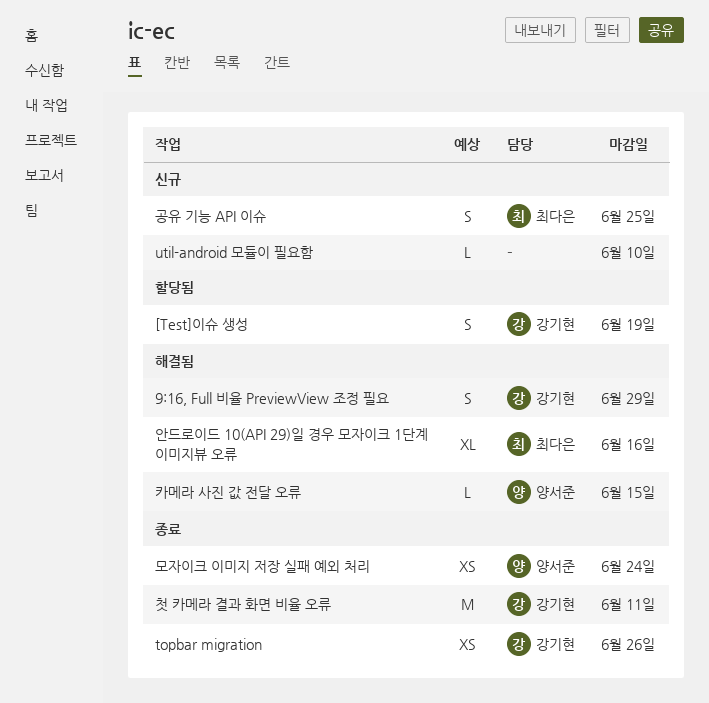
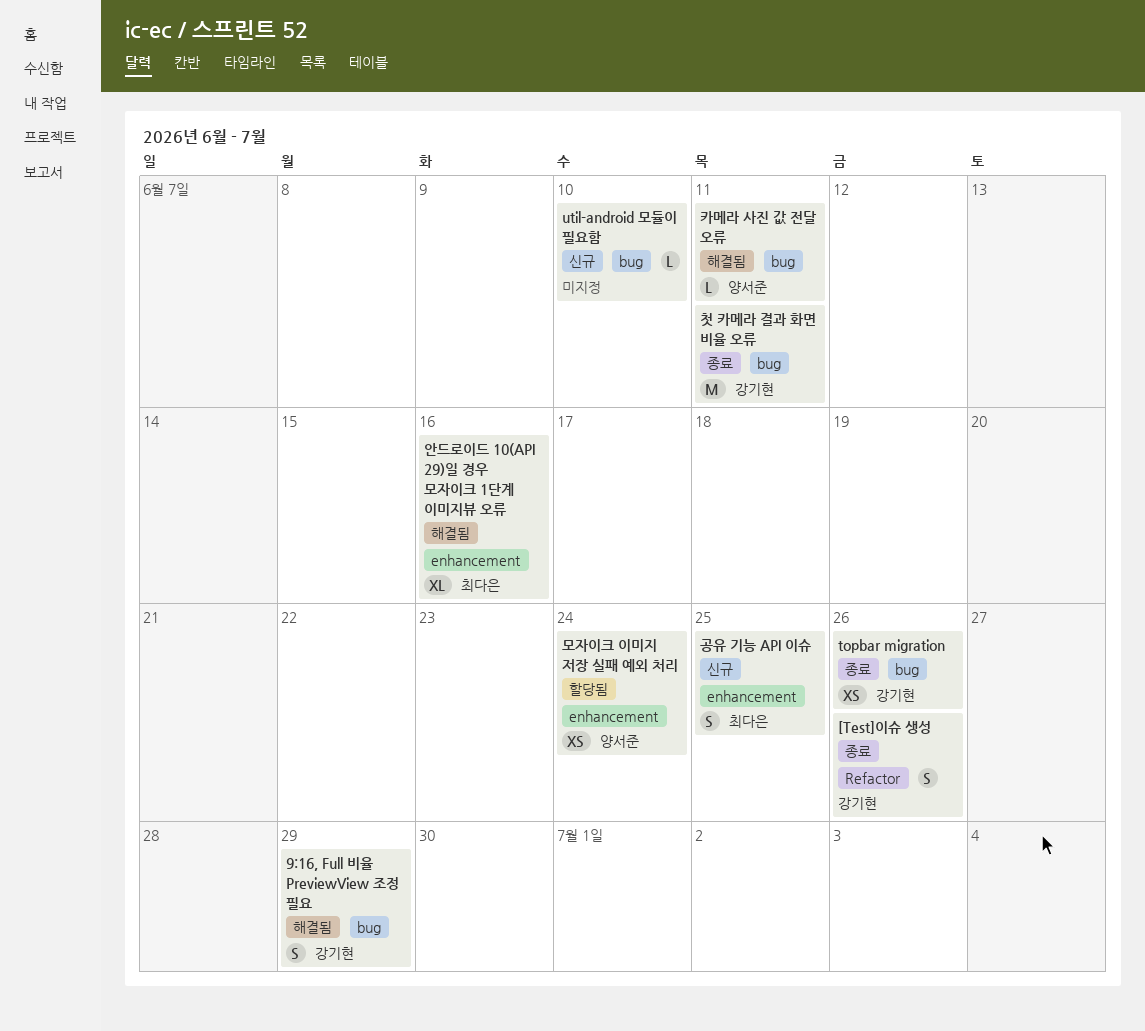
[Test]이슈 생성, status: 할당됨 -> 종료
[Test]이슈 생성, due: Jun 19 -> Jun 26
모자이크 이미지 저장 실패 예외 처리, status: 종료 -> 할당됨
카메라 사진 값 전달 오류, due: Jun 15 -> Jun 11

